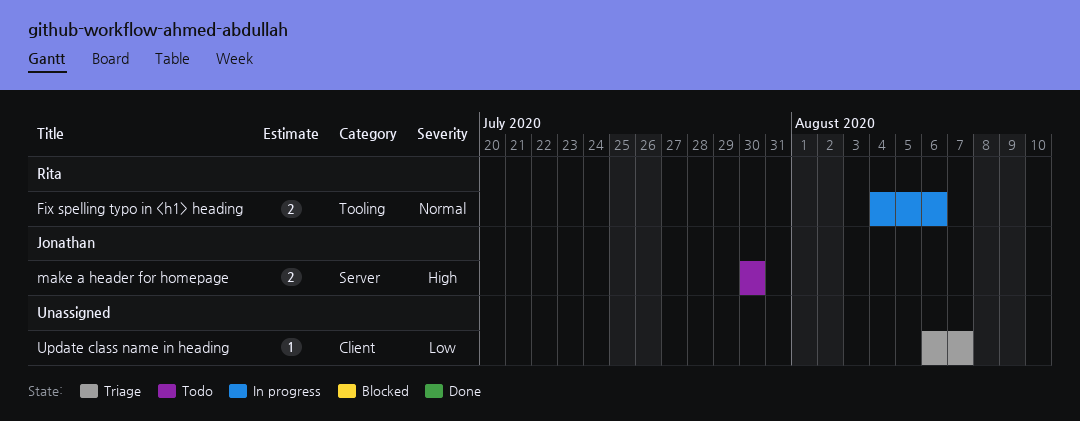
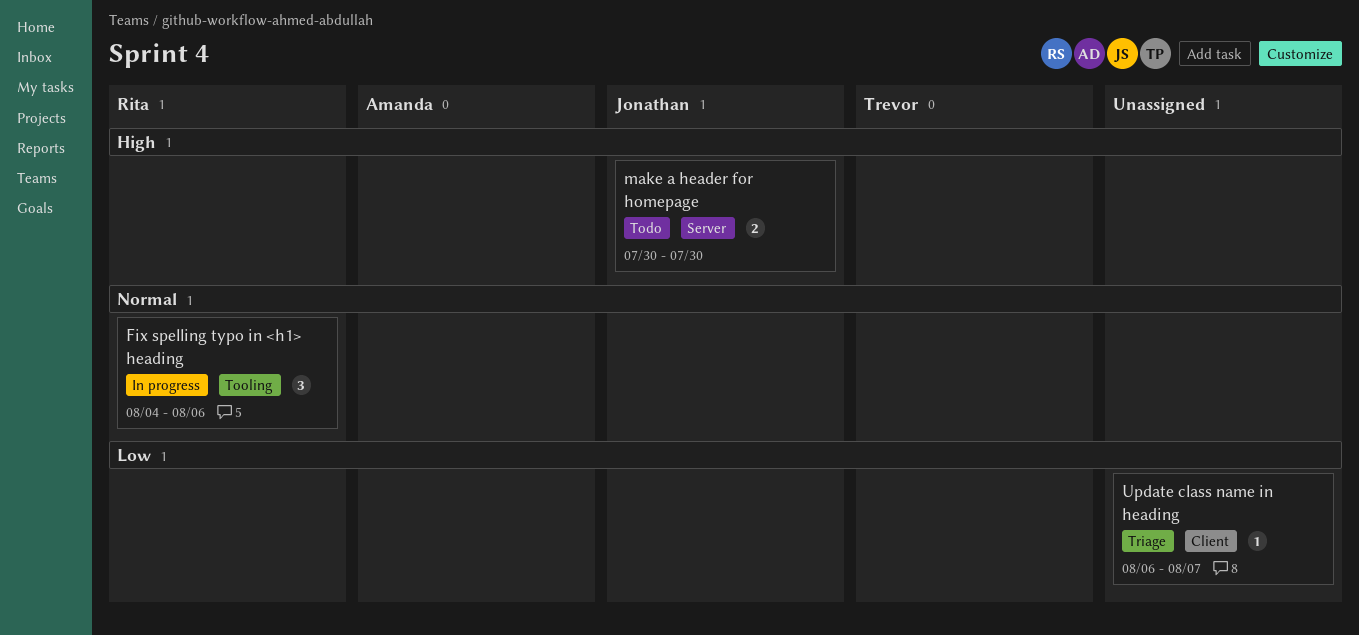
Fix spelling typo in <h1> heading, estimate: 2 -> 3

